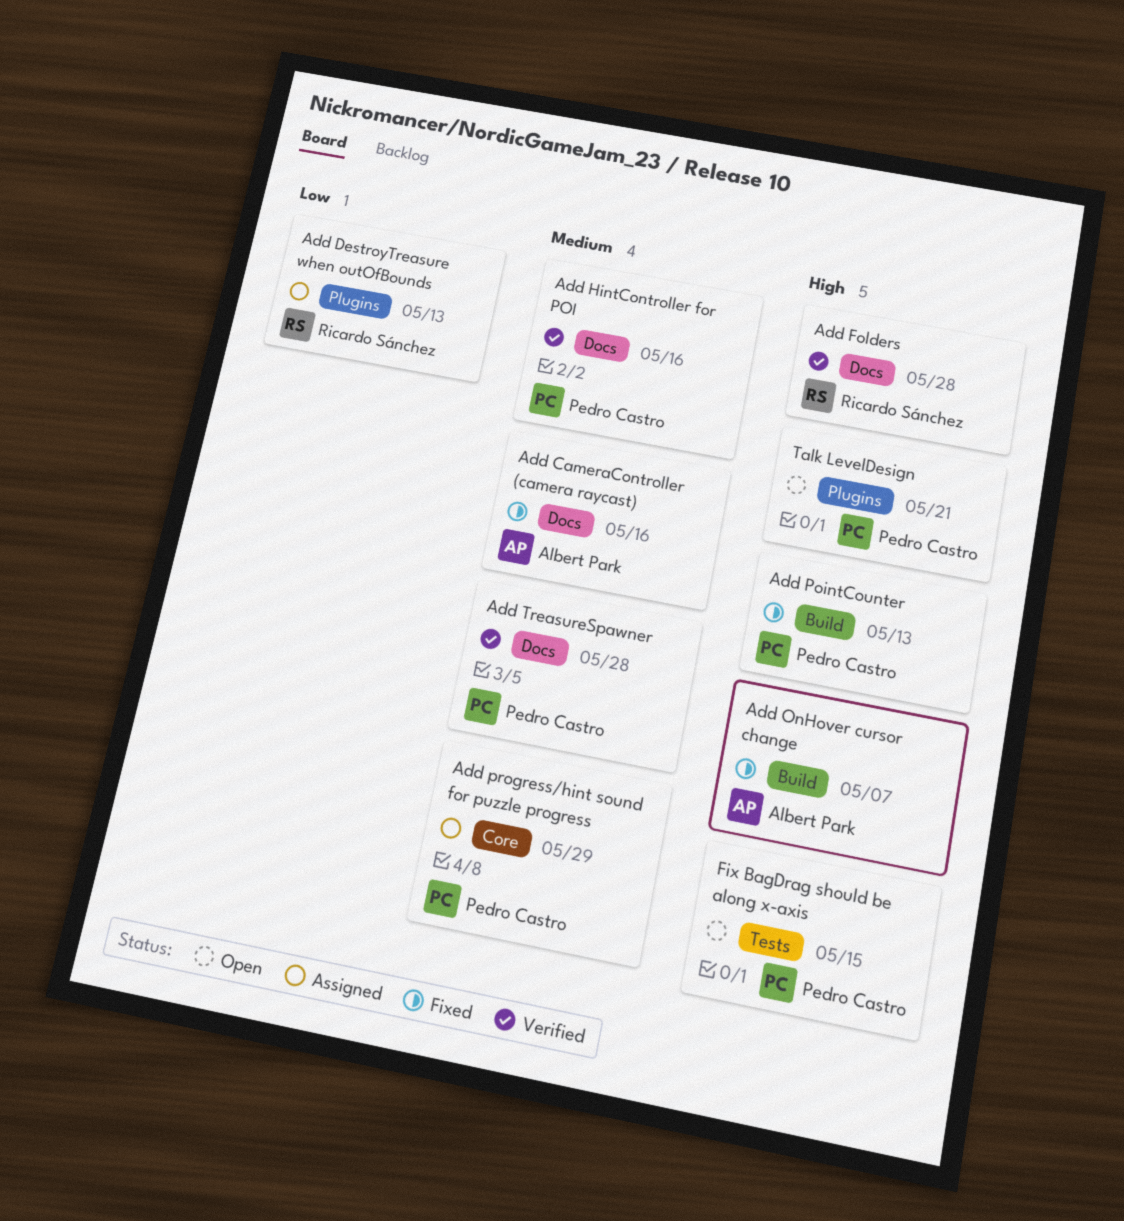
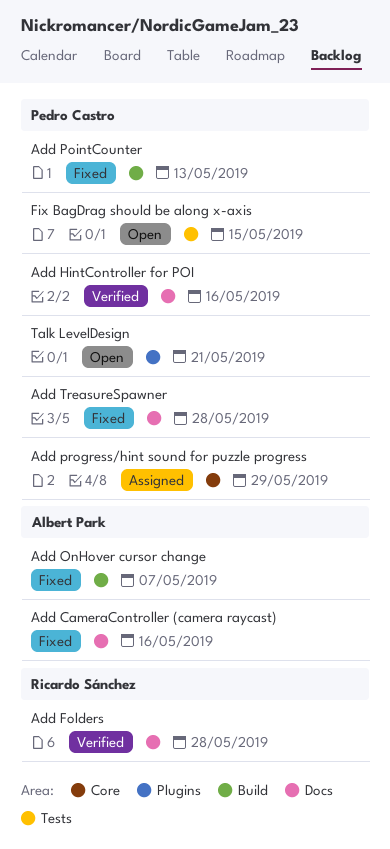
Add DestroyTreasure when outOfBounds: present -> none
Add TreasureSpawner, status: Verified -> Fixed

